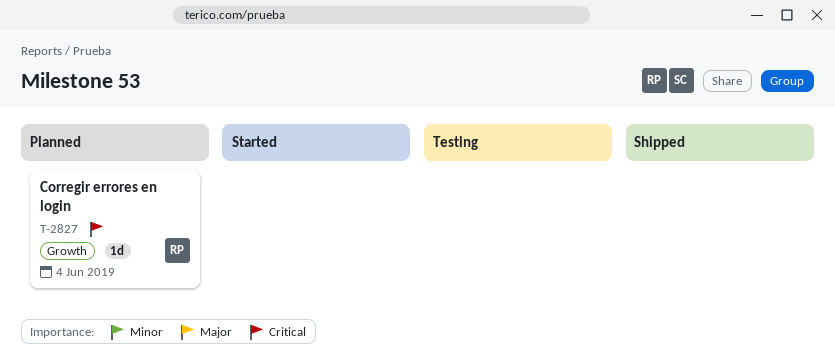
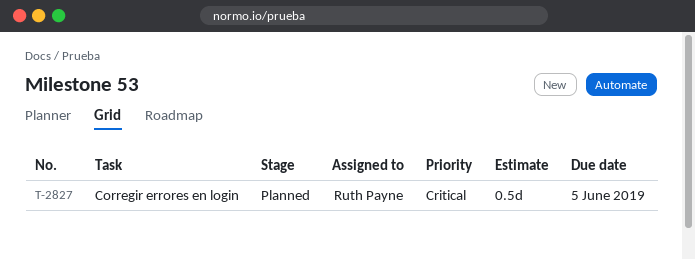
T-2827, estimate: 1d -> 0.5d
T-2827, due: Jun 4 -> Jun 5

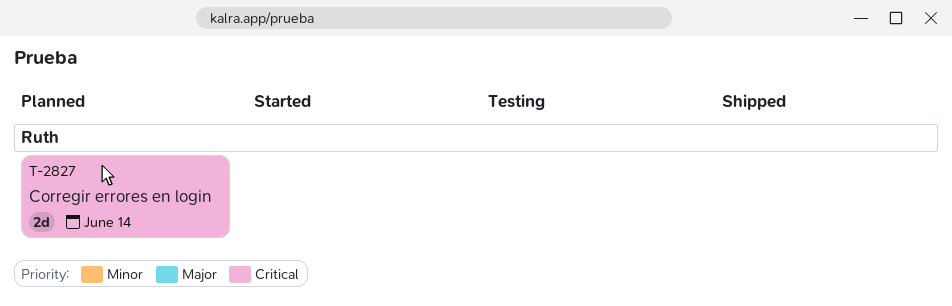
T-2827, estimate: 0.5d -> 2d
T-2827, due: Jun 5 -> Jun 14

